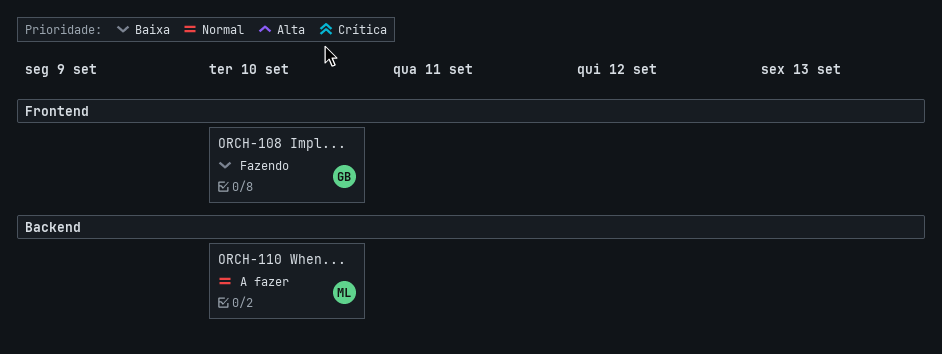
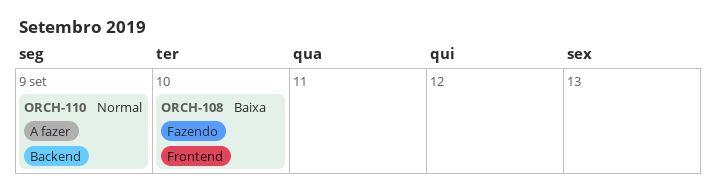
ORCH-110, due: Sep 10 -> Sep 9

